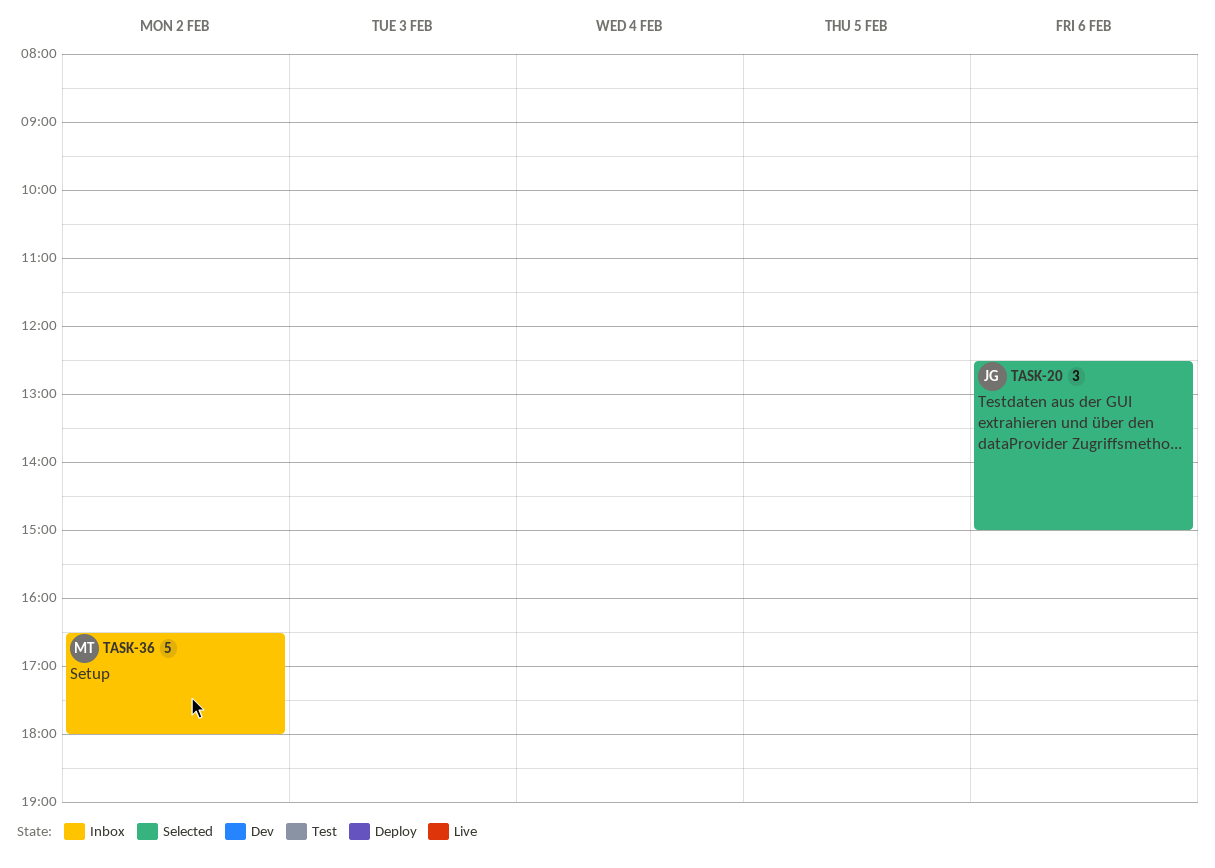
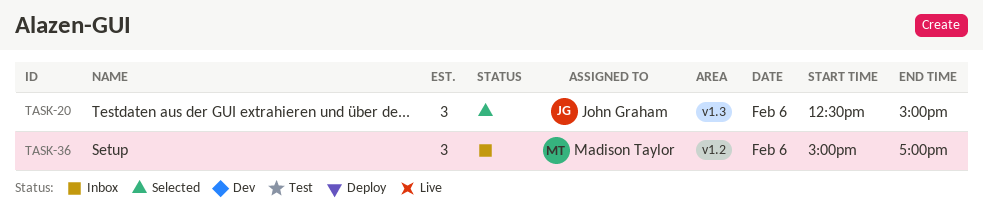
TASK-36, estimate: 5 -> 3
TASK-36, day: Feb 2 -> Feb 6
TASK-36, begins: 16:30 -> 15:00
TASK-36, ends: 18:00 -> 17:00

